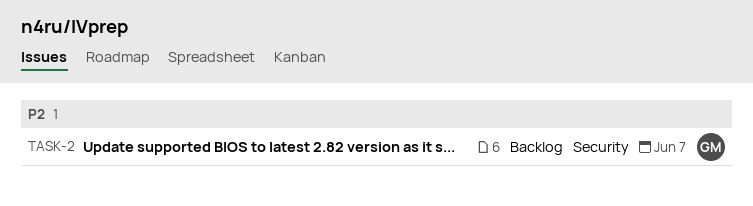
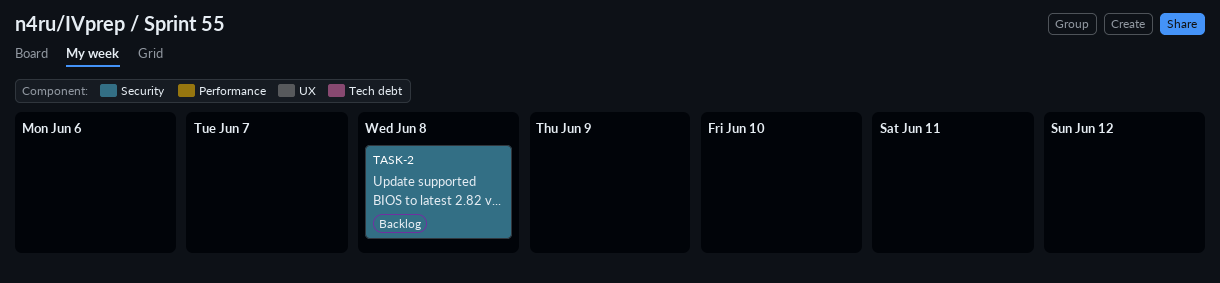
TASK-2, due: Jun 7 -> Jun 8

